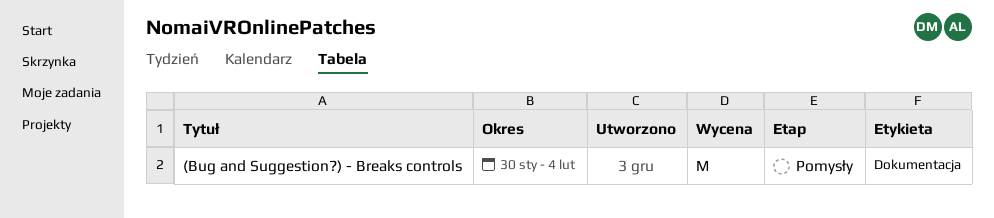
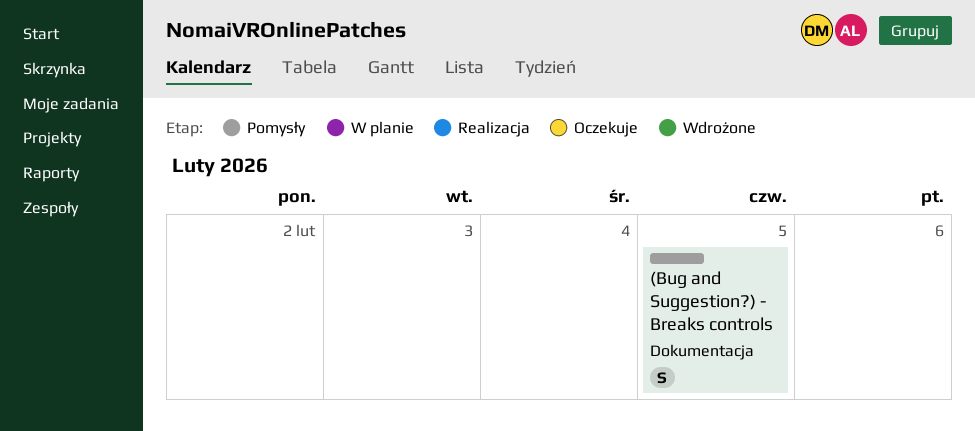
(Bug and Suggestion?) - Breaks controls, estimate: M -> S
(Bug and Suggestion?) - Breaks controls, due: Feb 4 -> Feb 5

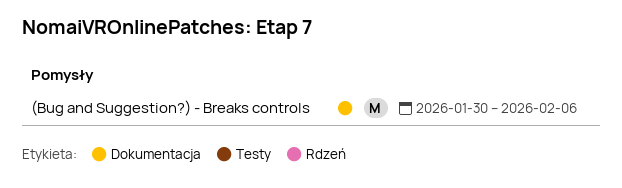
(Bug and Suggestion?) - Breaks controls, estimate: S -> M
(Bug and Suggestion?) - Breaks controls, due: Feb 5 -> Feb 6

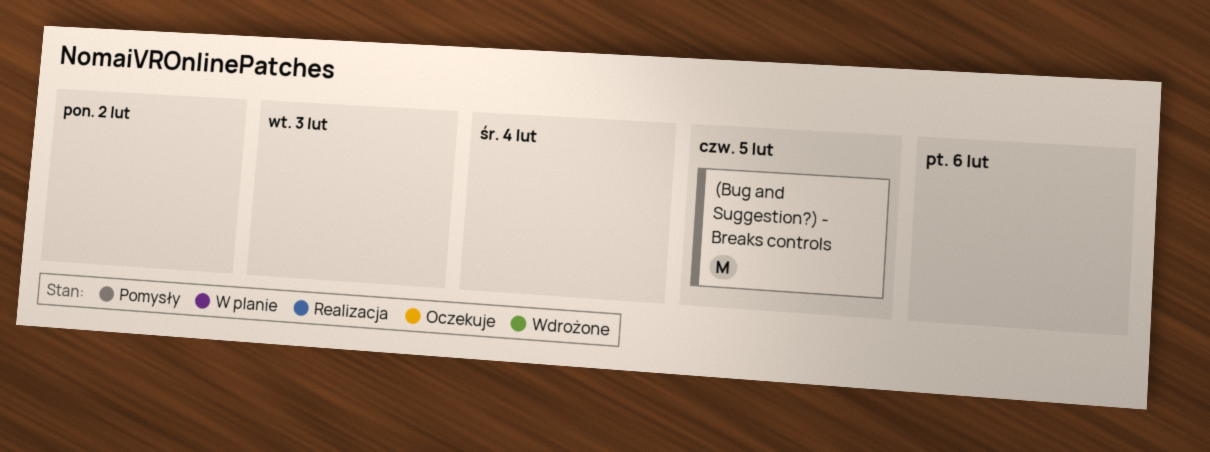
(Bug and Suggestion?) - Breaks controls, due: Feb 6 -> Feb 5

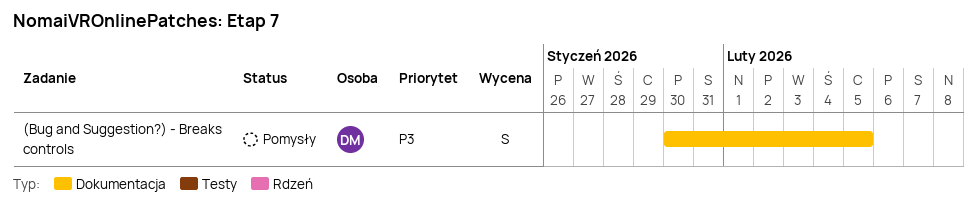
(Bug and Suggestion?) - Breaks controls, estimate: M -> S

